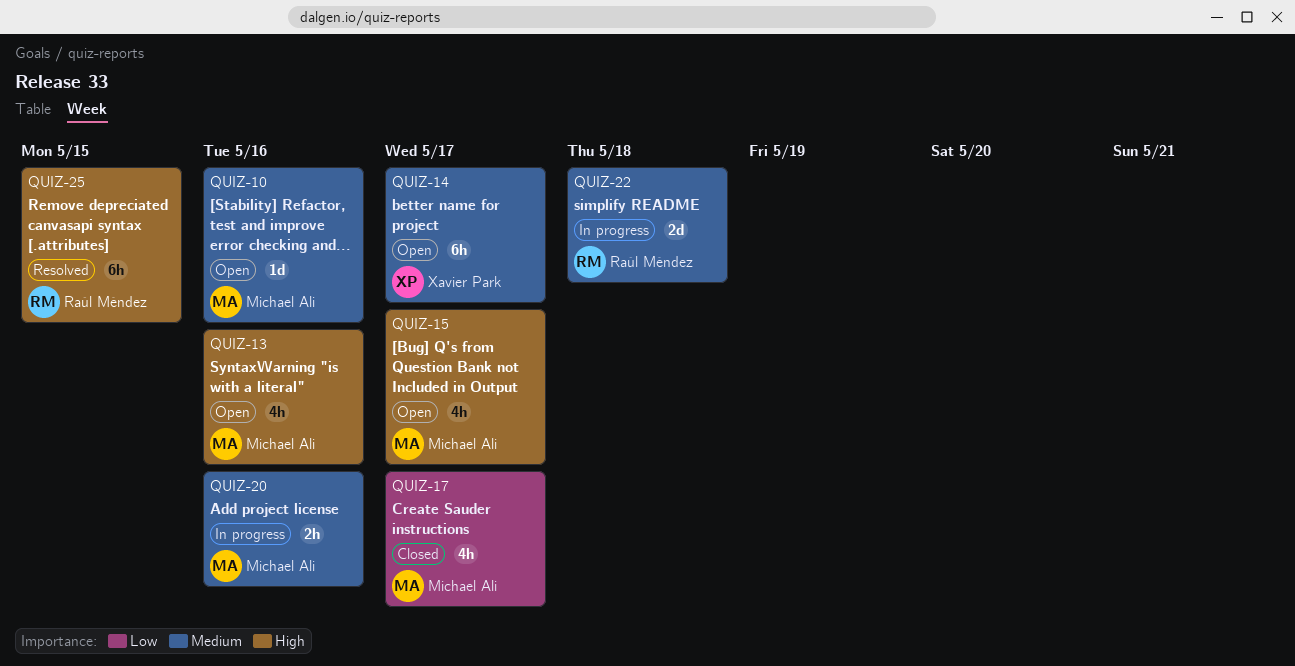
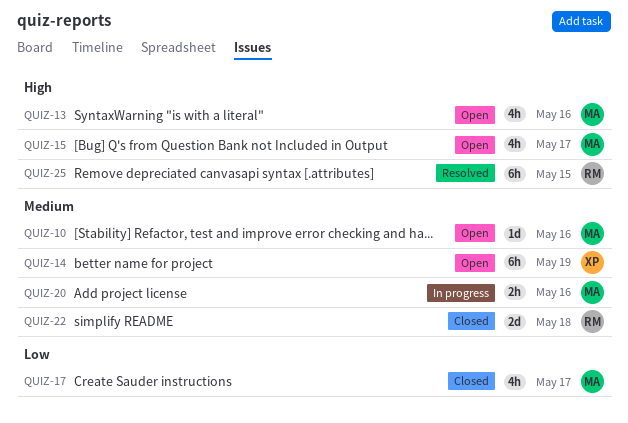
QUIZ-14, due: May 17 -> May 19
QUIZ-22, status: In progress -> Closed

